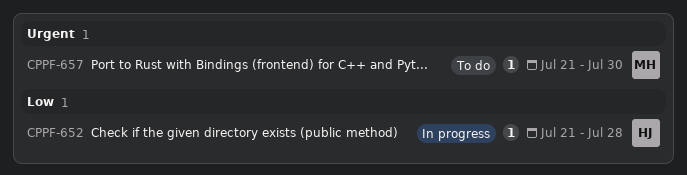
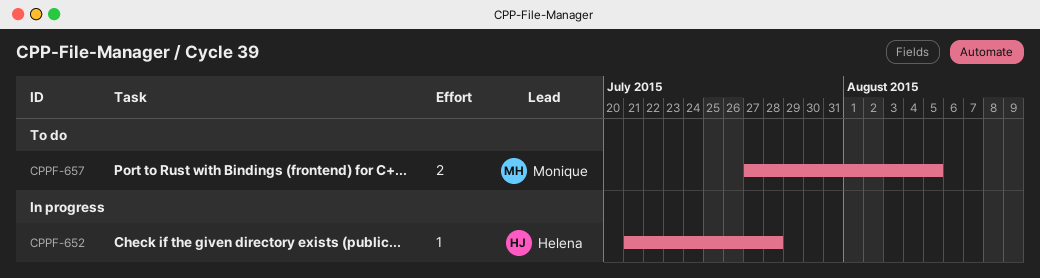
CPPF-657, estimate: 1 -> 2
CPPF-657, start: Jul 21 -> Jul 27
CPPF-657, due: Jul 30 -> Aug 5

